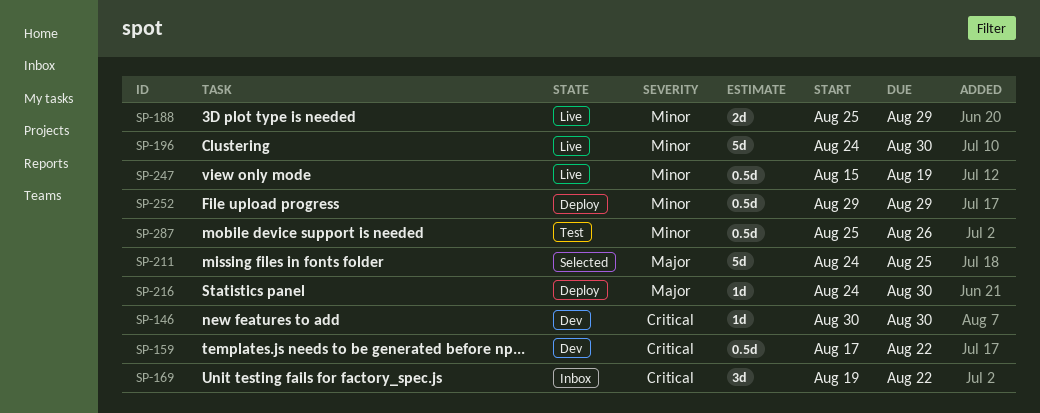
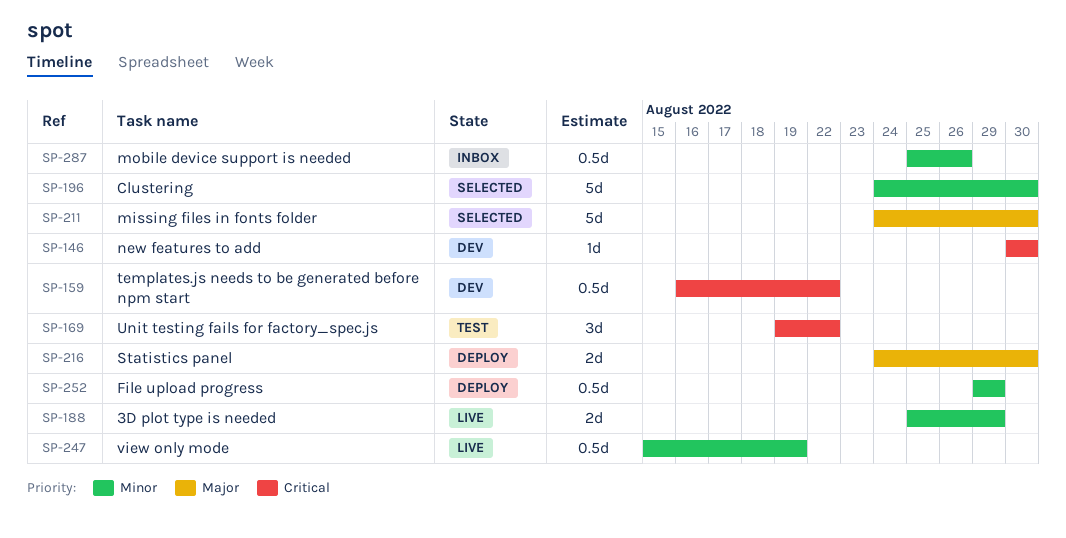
SP-159, start: Aug 17 -> Aug 16
SP-169, status: Inbox -> Test
SP-196, status: Live -> Selected
SP-211, due: Aug 25 -> Aug 30
SP-216, estimate: 1d -> 2d
SP-287, status: Test -> Inbox

